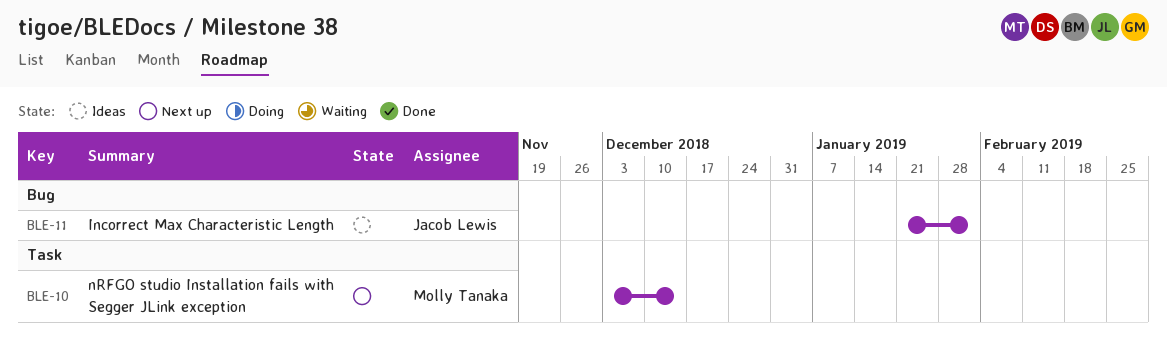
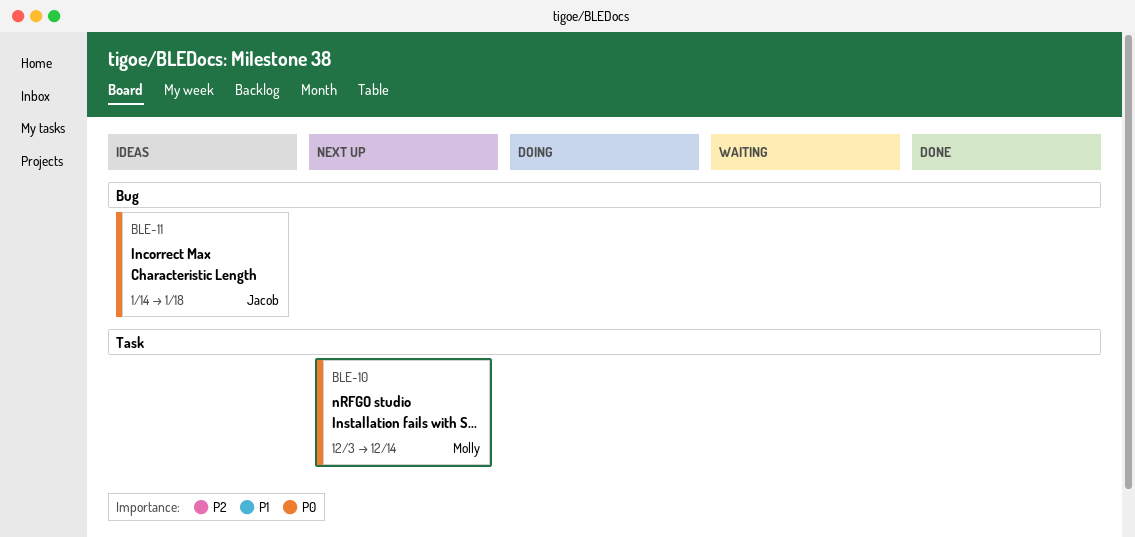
BLE-11, start: Jan 21 -> Jan 14
BLE-11, due: Feb 1 -> Jan 18

